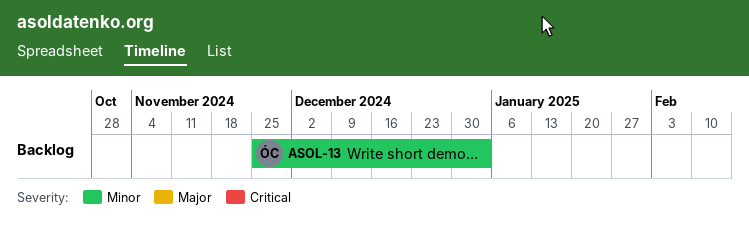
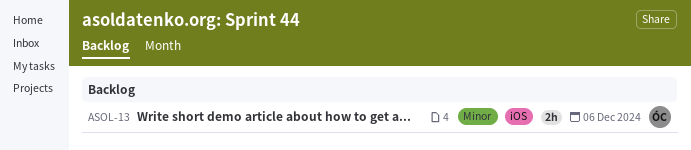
ASOL-13, due: Jan 3 -> Dec 6

